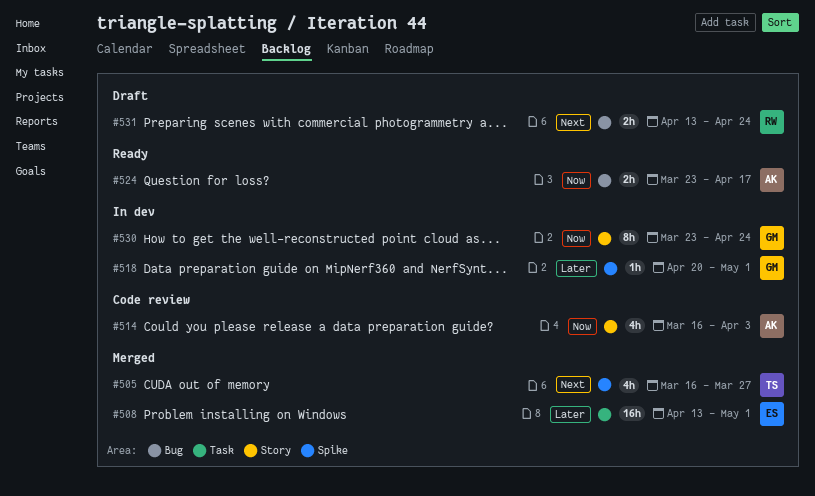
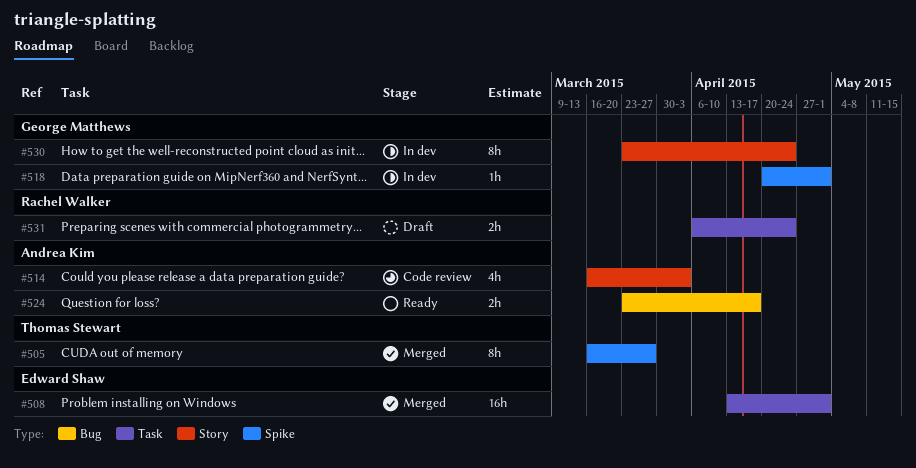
#505, estimate: 4h -> 8h
#531, label: Bug -> Task
#531, start: Apr 13 -> Apr 6

